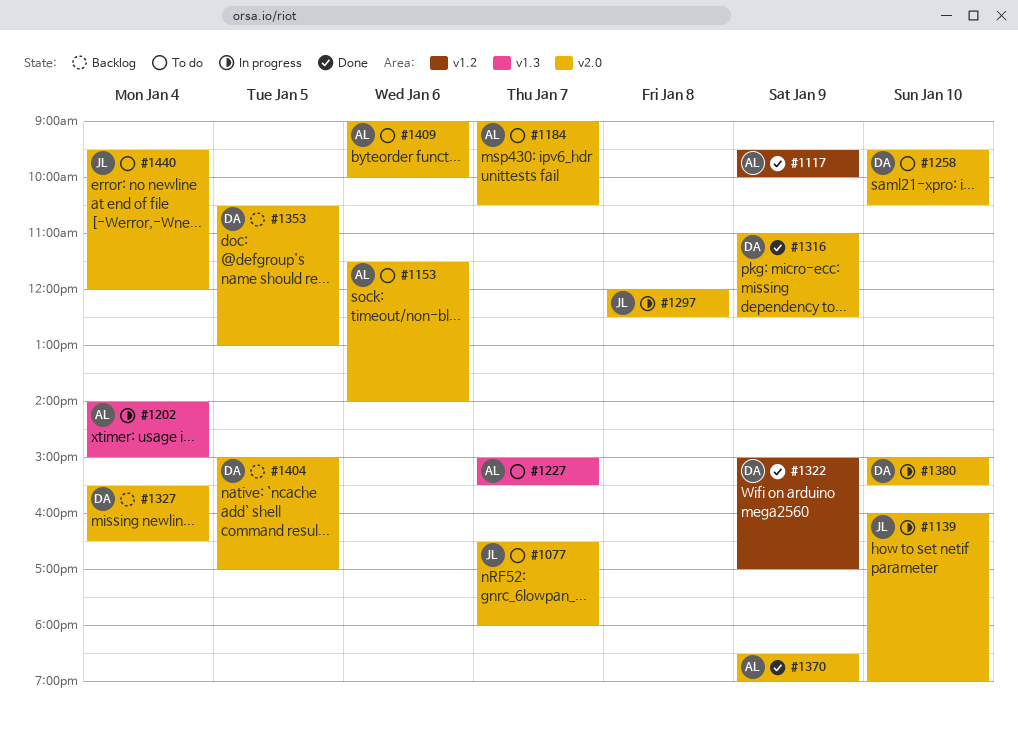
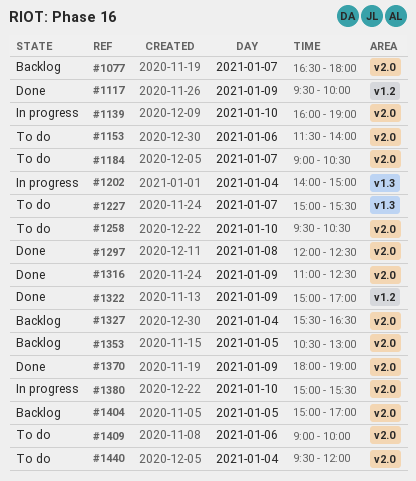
#1077, status: To do -> Backlog
#1297, status: In progress -> Done
#1370, begins: 18:30 -> 18:00

